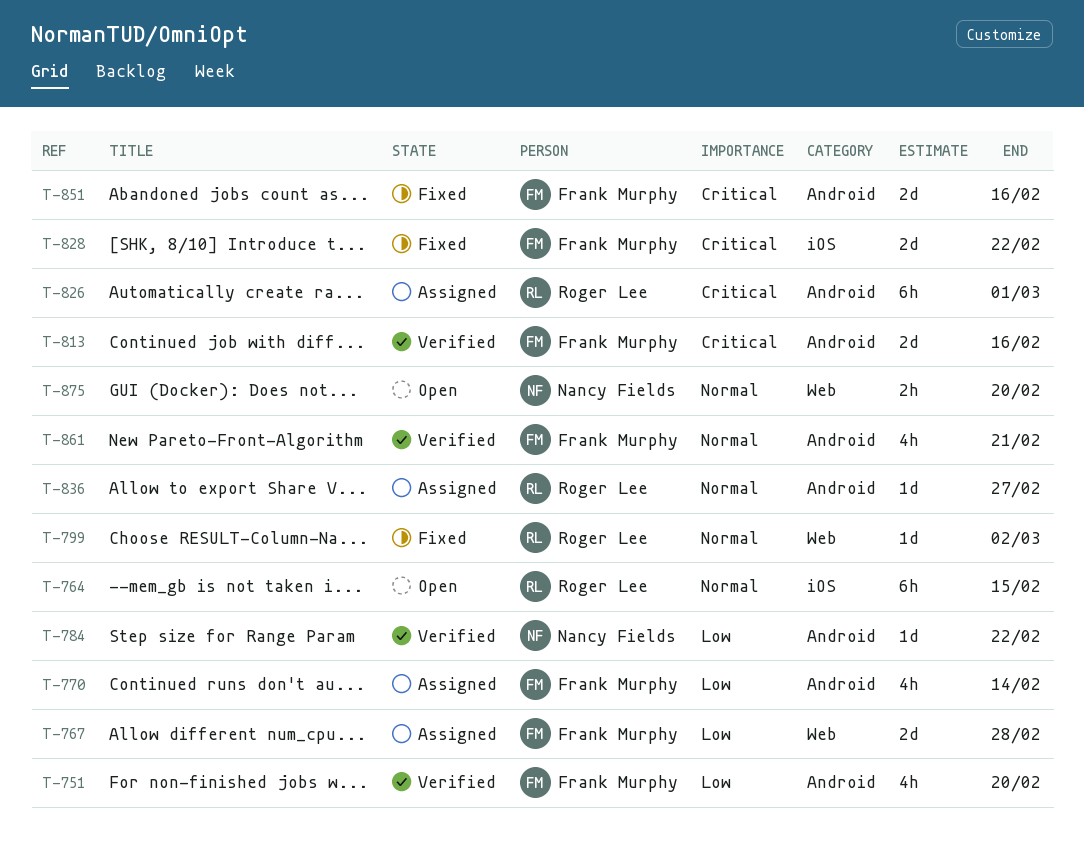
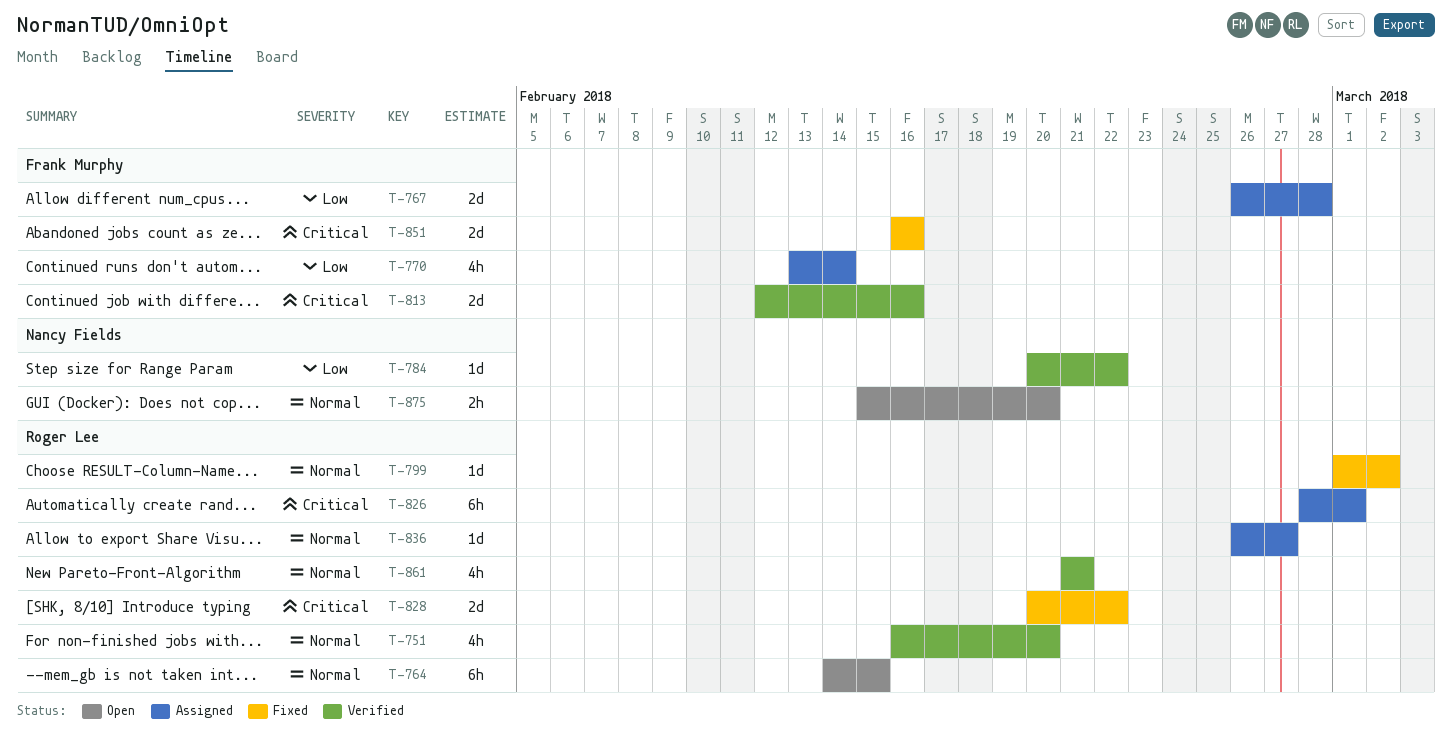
T-751, owner: Frank Murphy -> Roger Lee
T-751, priority: Low -> Normal
T-828, owner: Frank Murphy -> Roger Lee
T-861, owner: Frank Murphy -> Roger Lee

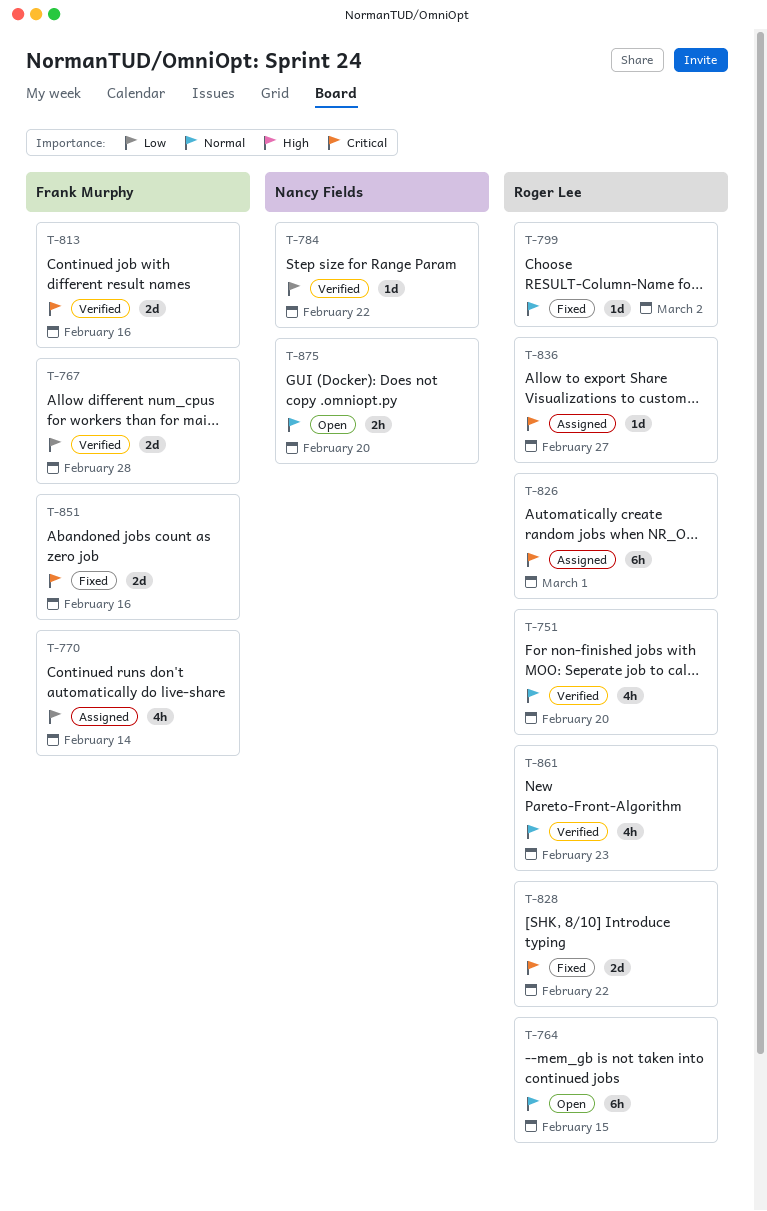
T-767, status: Assigned -> Verified
T-836, priority: Normal -> Critical
T-861, due: Feb 21 -> Feb 23

